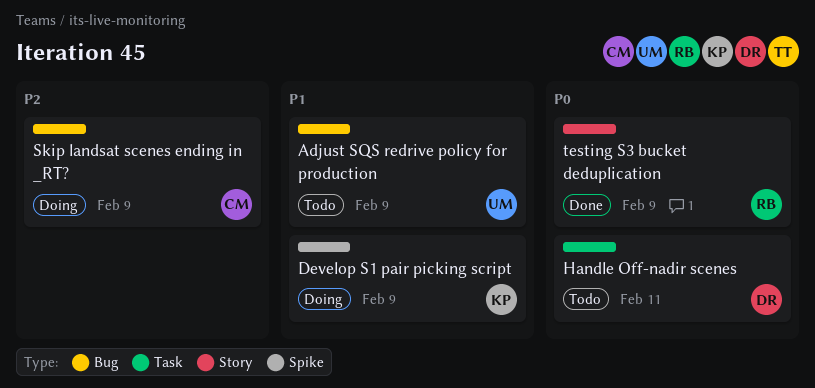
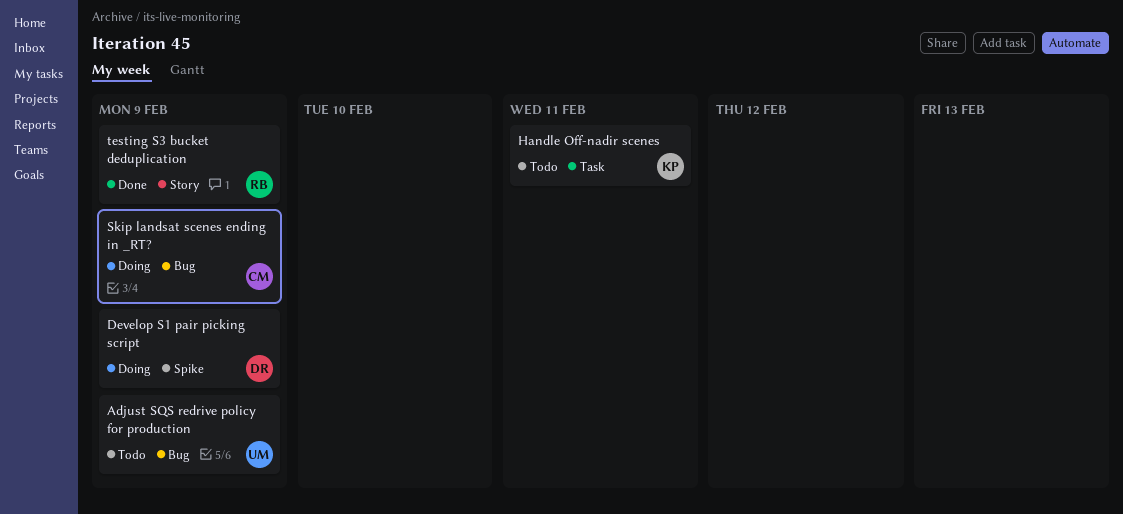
Develop S1 pair picking script, owner: KP -> DR
Handle Off-nadir scenes, owner: DR -> KP

